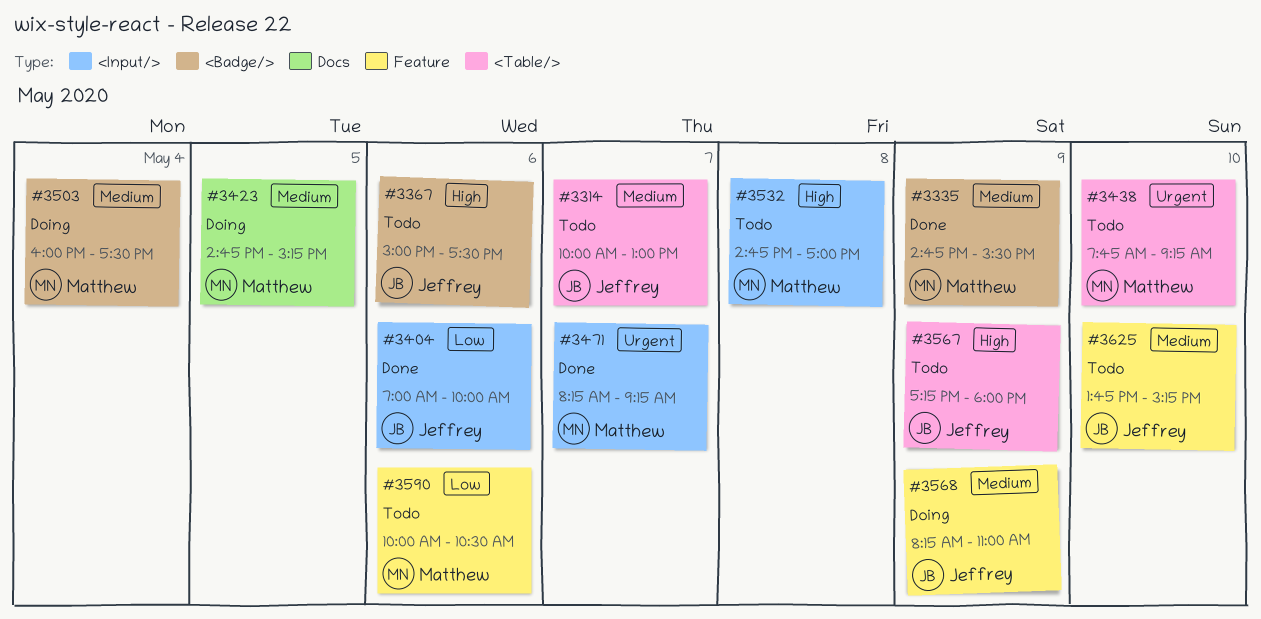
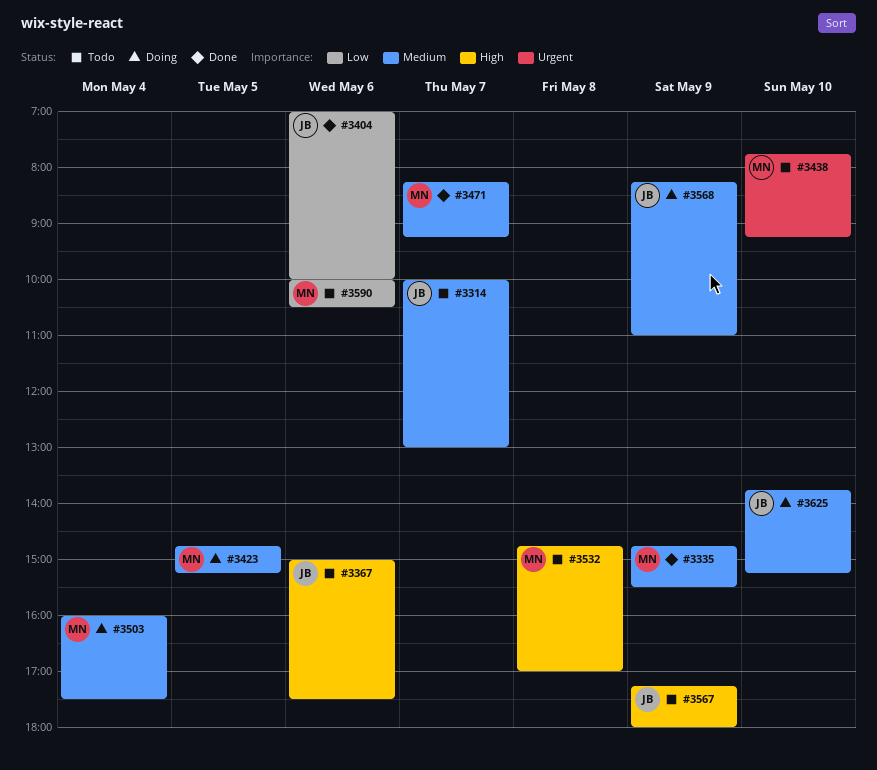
#3471, priority: Urgent -> Medium
#3625, status: Todo -> Doing

